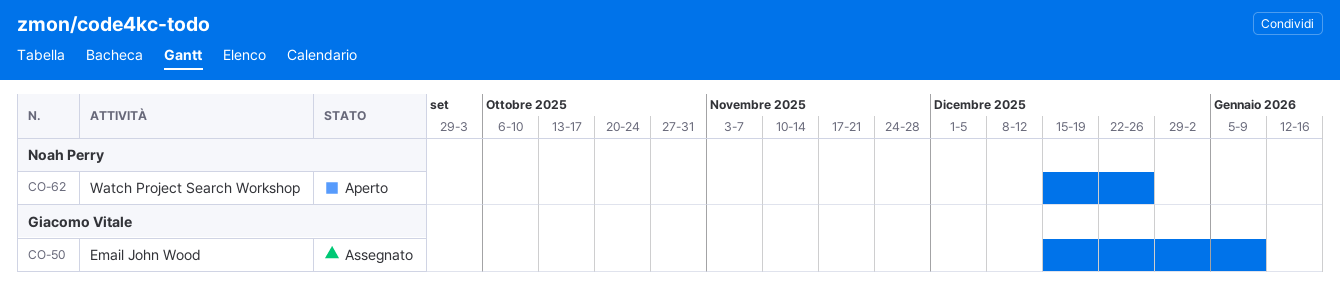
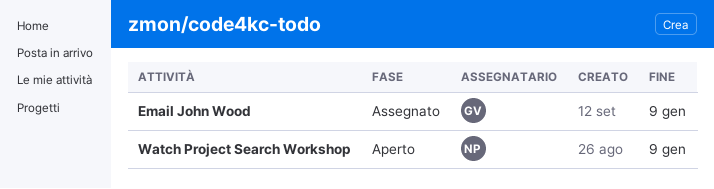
Watch Project Search Workshop, due: Dec 26 -> Jan 9

